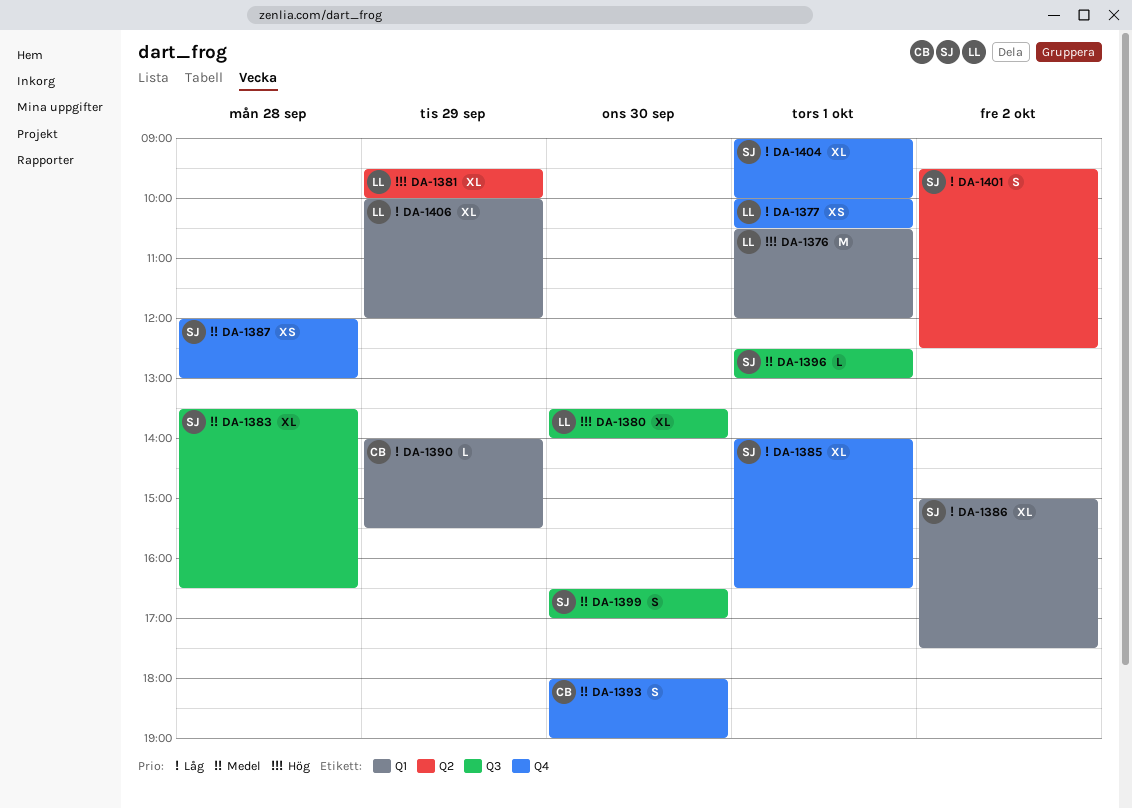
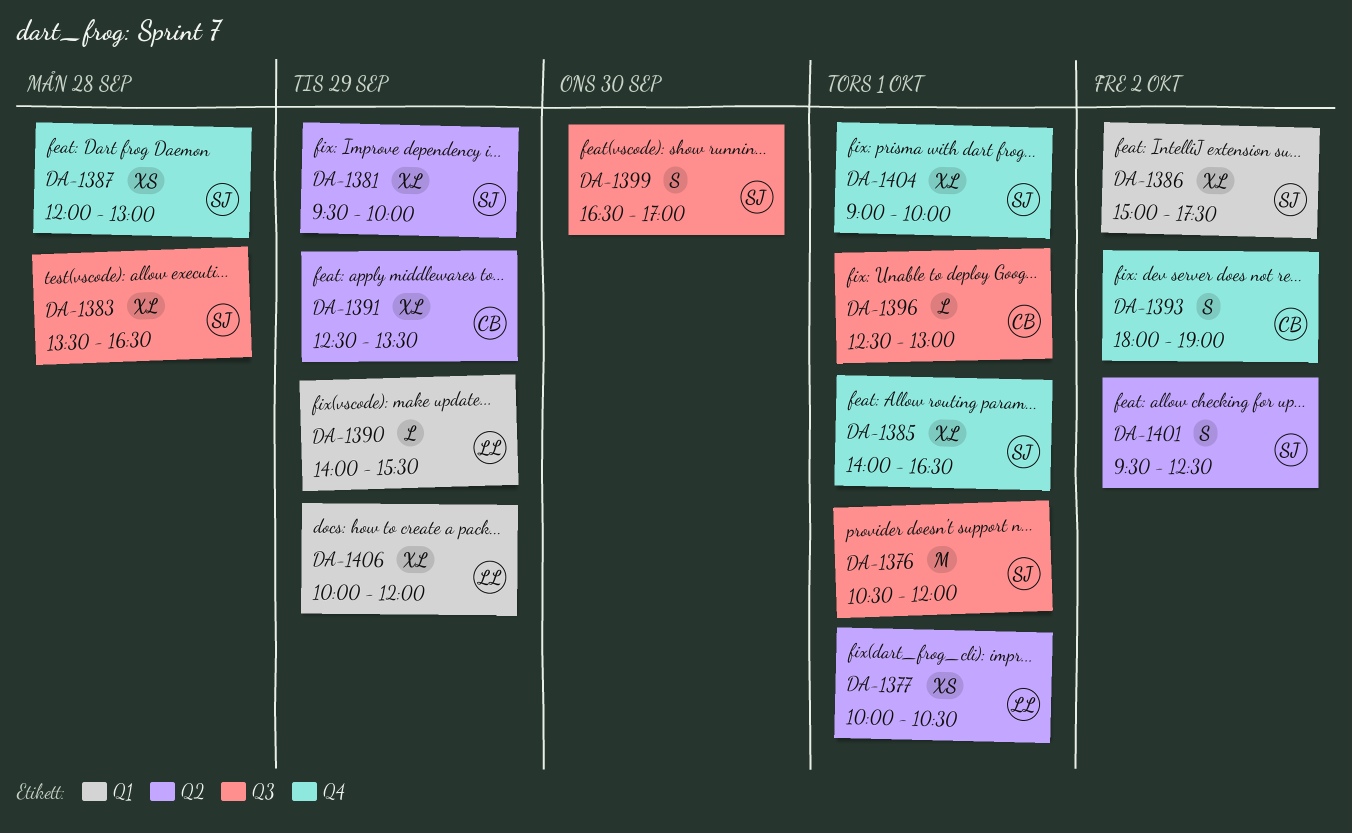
DA-1376, owner: LL -> SJ
DA-1376, label: Q1 -> Q3
DA-1377, label: Q4 -> Q2
DA-1380: present -> none
DA-1381, owner: LL -> SJ
DA-1390, owner: CB -> LL
DA-1391: none -> present
DA-1393, day: Sep 30 -> Oct 2
DA-1396, owner: SJ -> CB

